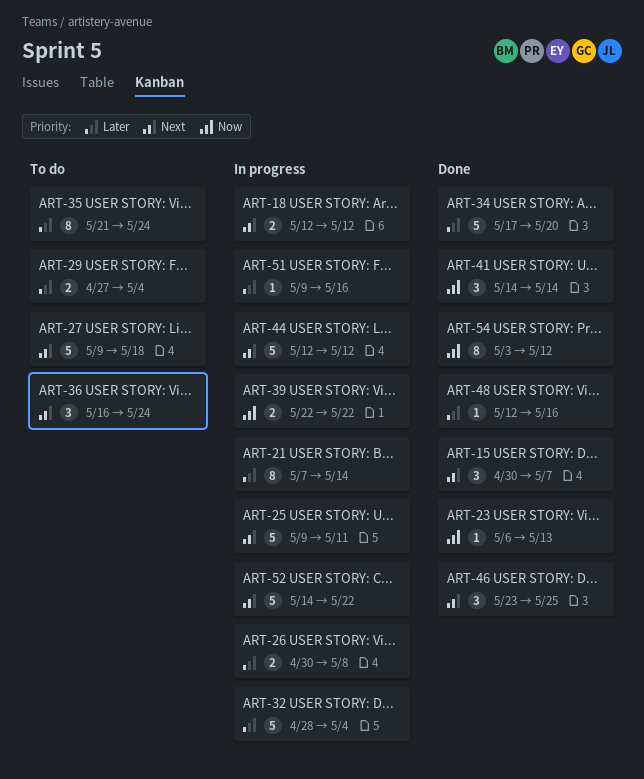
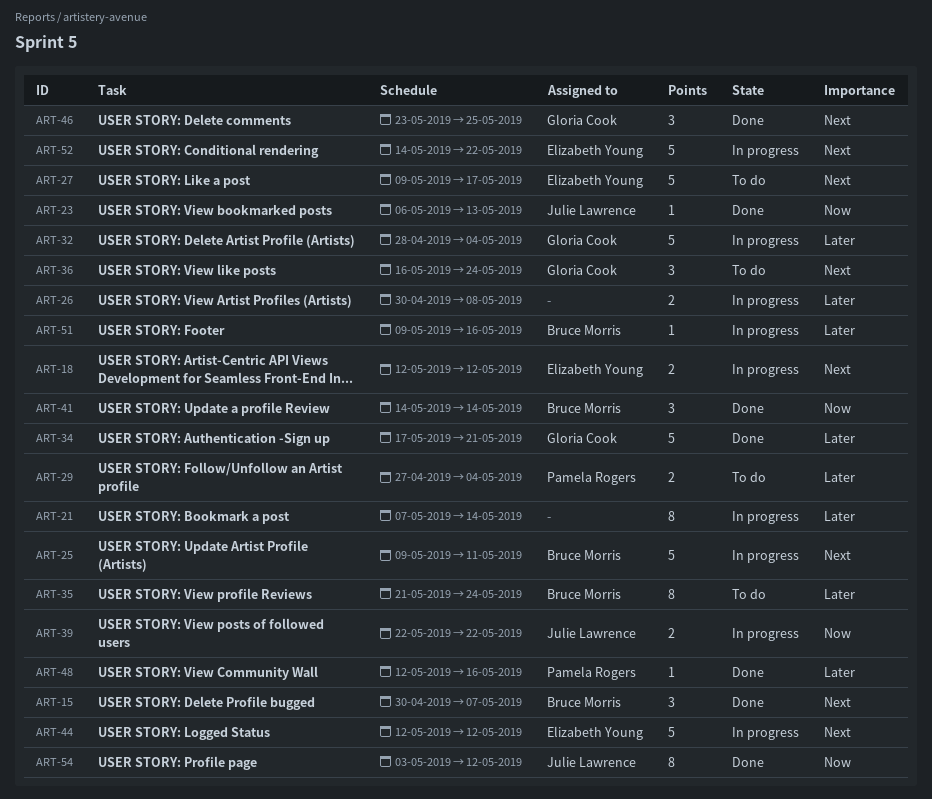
ART-27, due: May 18 -> May 17
ART-34, due: May 20 -> May 21

